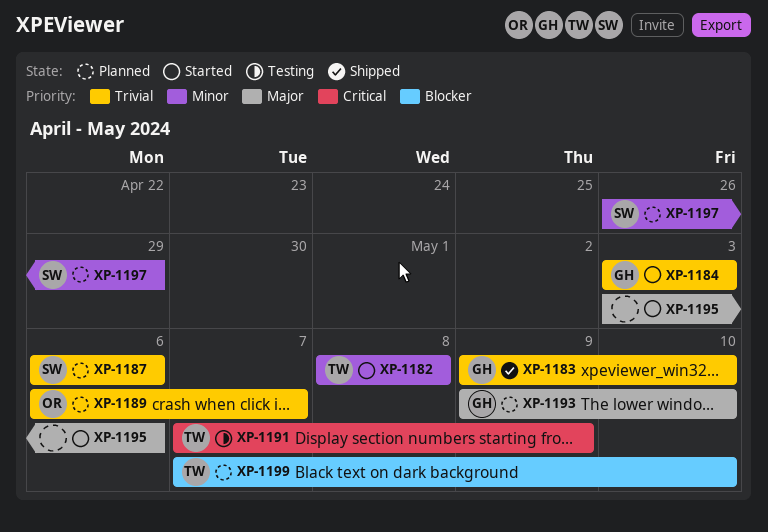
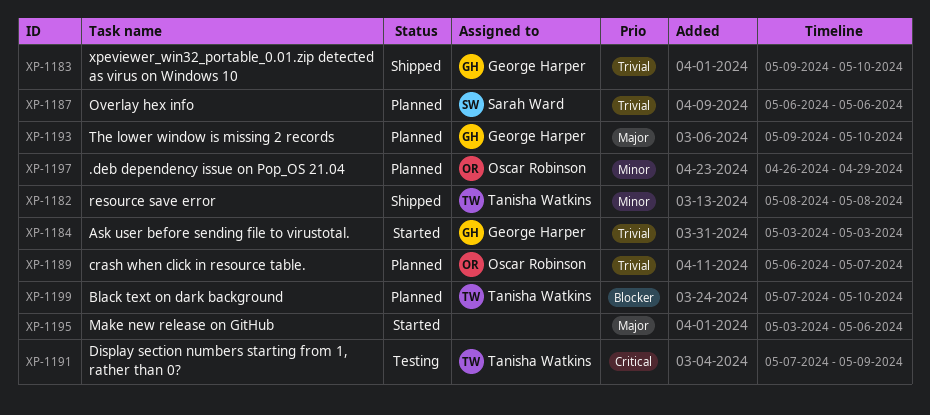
XP-1182, status: Started -> Shipped
XP-1197, owner: Sarah Ward -> Oscar Robinson

